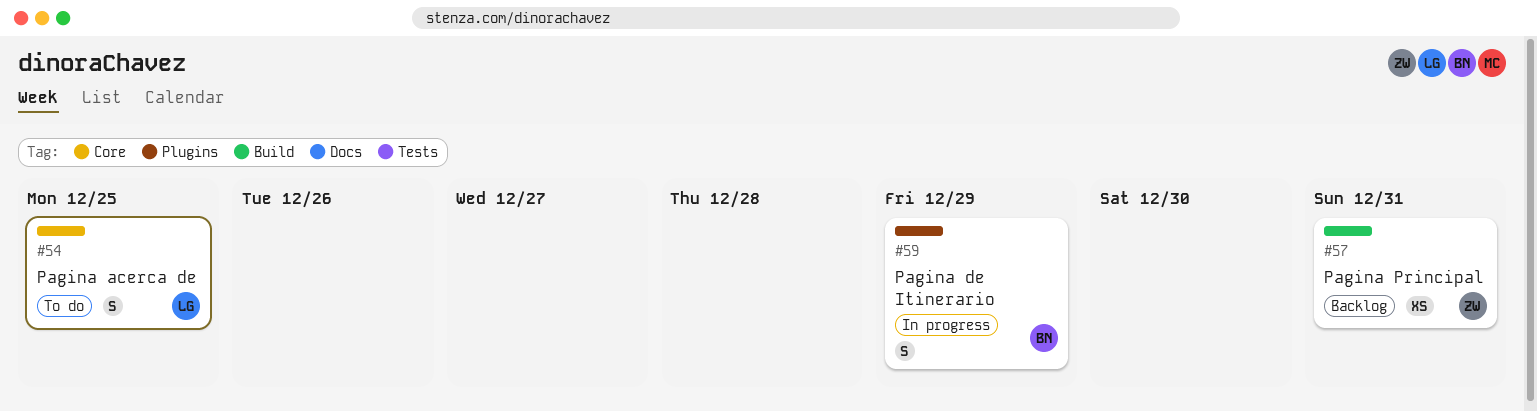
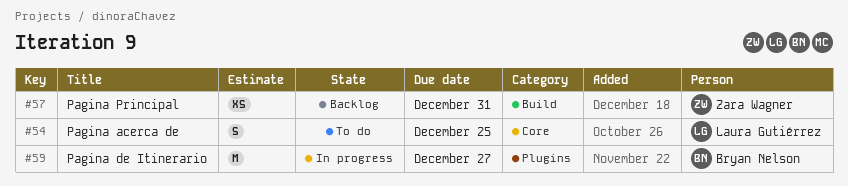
#59, estimate: S -> M
#59, due: Dec 29 -> Dec 27

